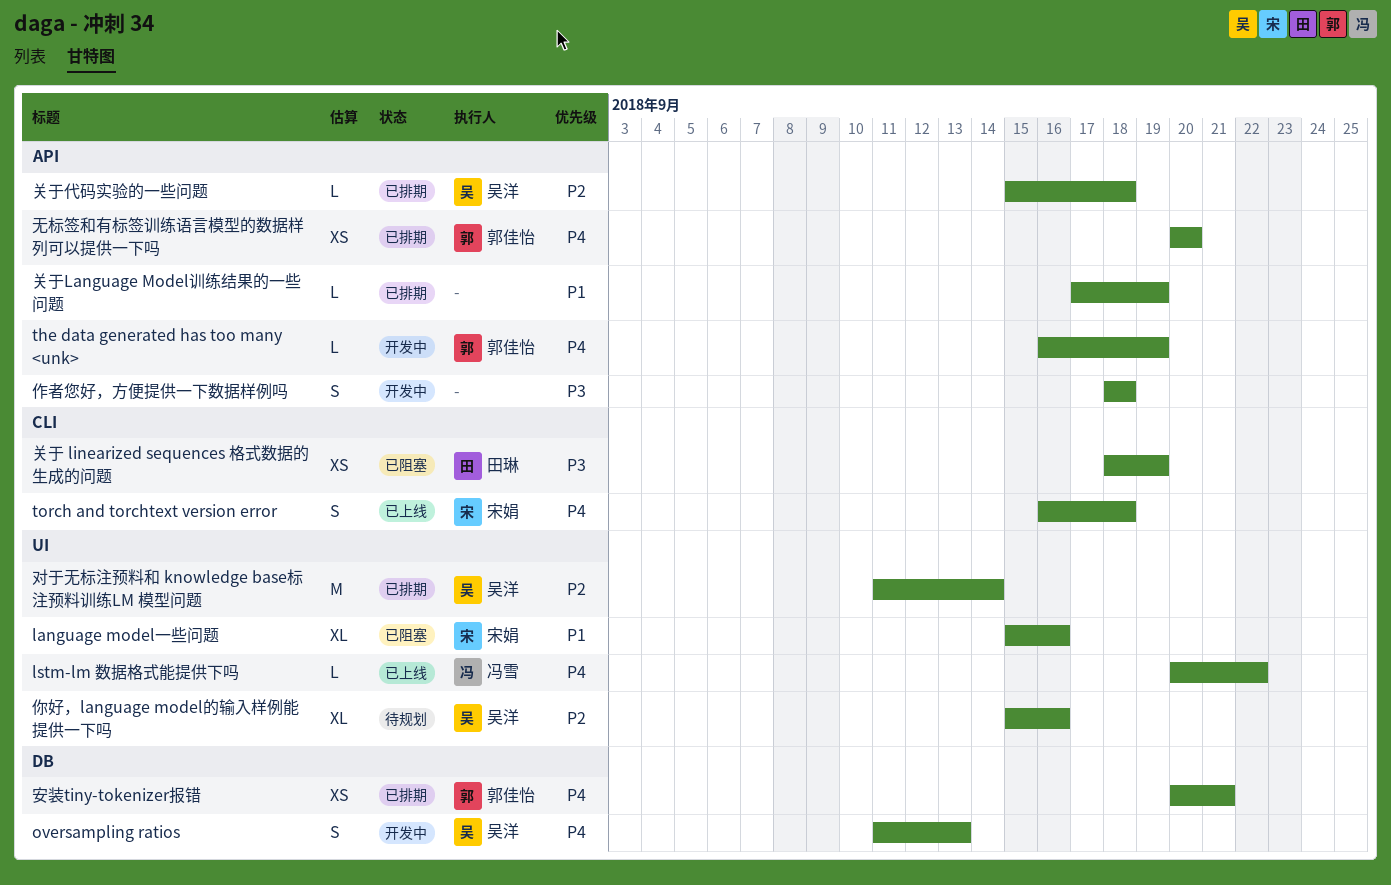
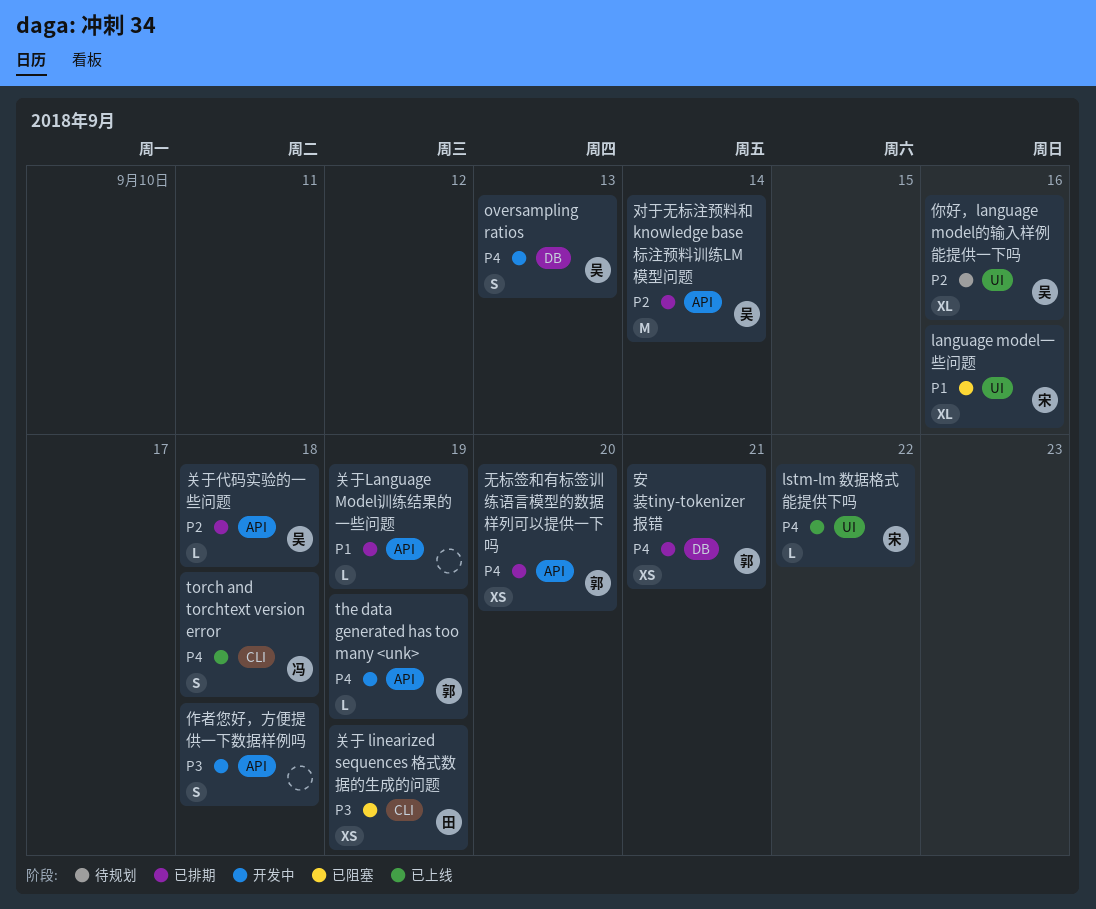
lstm-lm 数据格式能提供下吗, owner: 冯雪 -> 宋娟
torch and torchtext version error, owner: 宋娟 -> 冯雪
对于无标注预料和 knowledge base标注预料训练LM 模型问题, label: UI -> API

